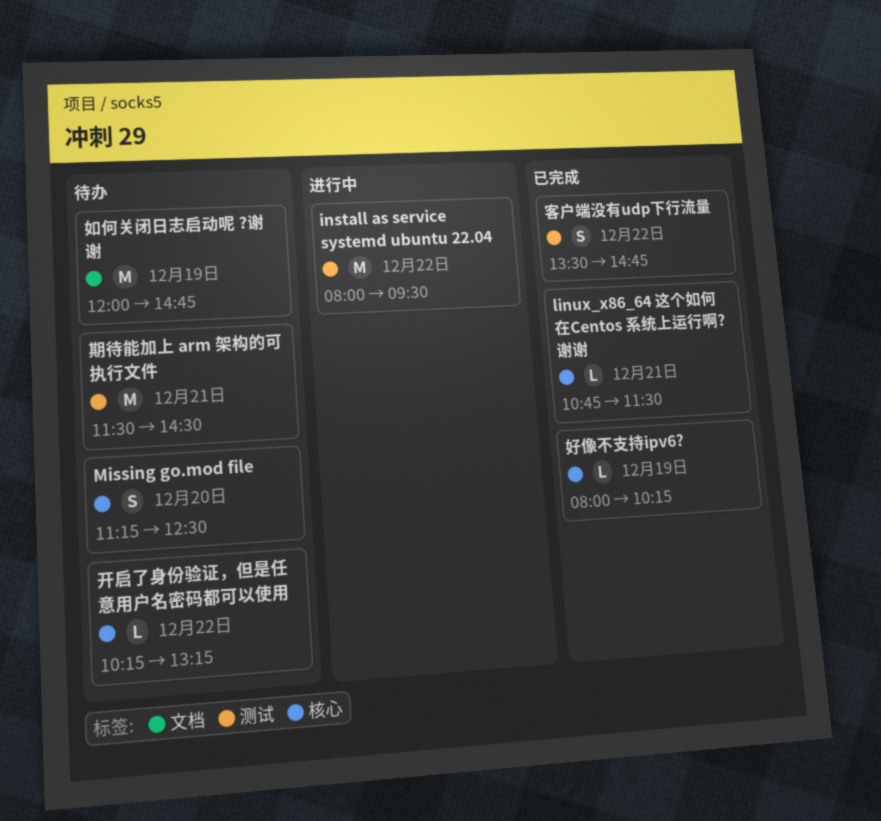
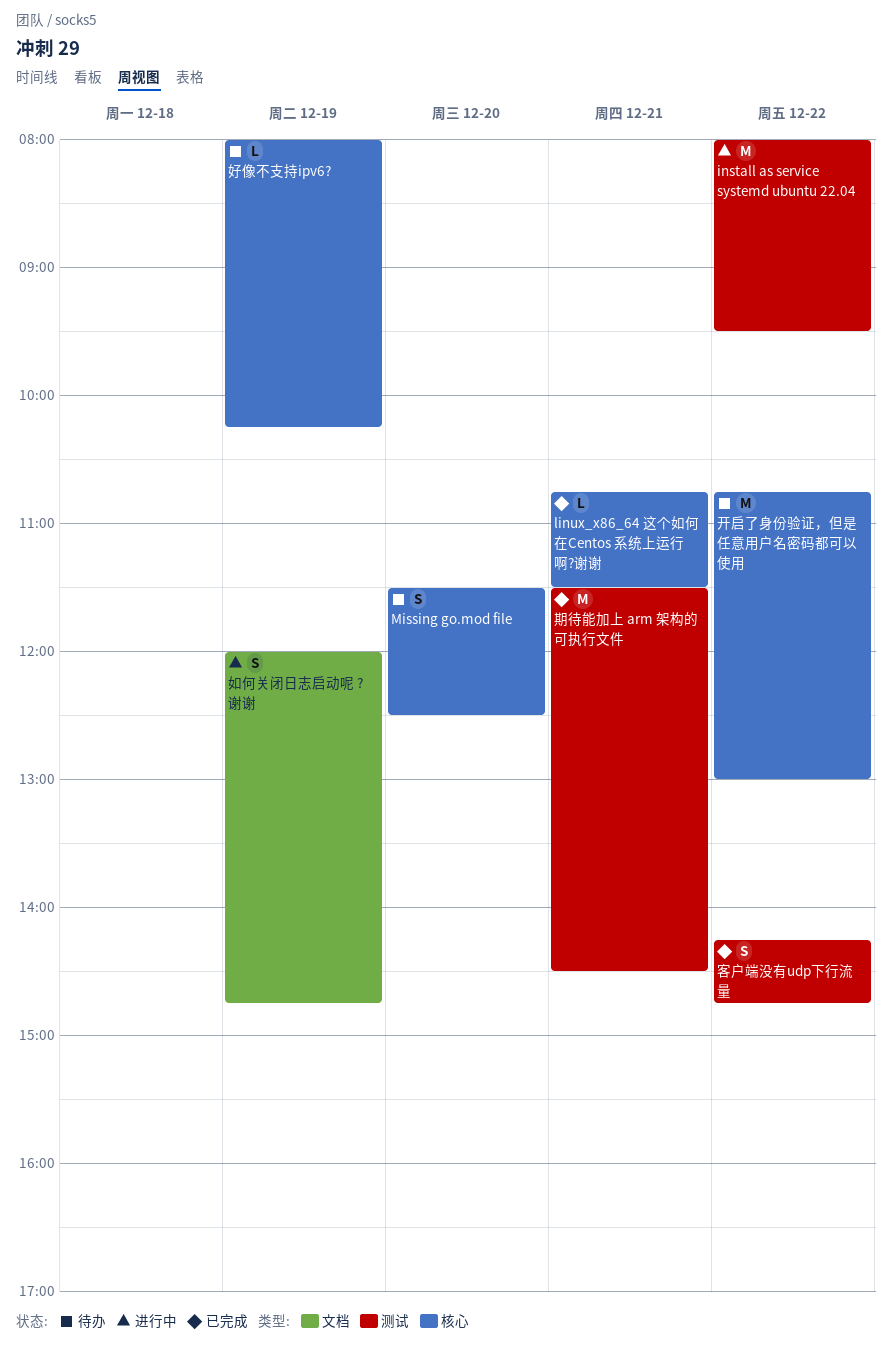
Missing go.mod file, begins: 11:15 -> 11:30
好像不支持ipv6?, status: 已完成 -> 待办
如何关闭日志启动呢 ?谢谢, status: 待办 -> 进行中
如何关闭日志启动呢 ?谢谢, estimate: M -> S
客户端没有udp下行流量, begins: 13:30 -> 14:15
开启了身份验证，但是任意用户名密码都可以使用, estimate: L -> M
开启了身份验证，但是任意用户名密码都可以使用, begins: 10:15 -> 10:45
开启了身份验证，但是任意用户名密码都可以使用, ends: 13:15 -> 13:00
期待能加上 arm 架构的可执行文件, status: 待办 -> 已完成

